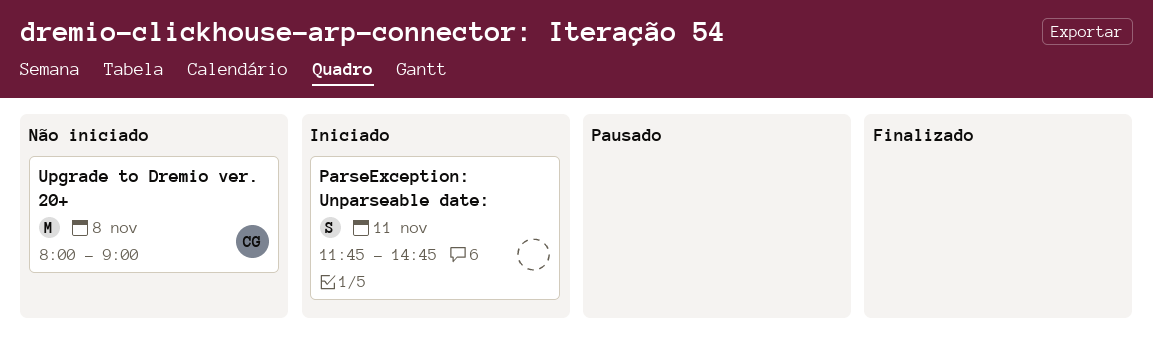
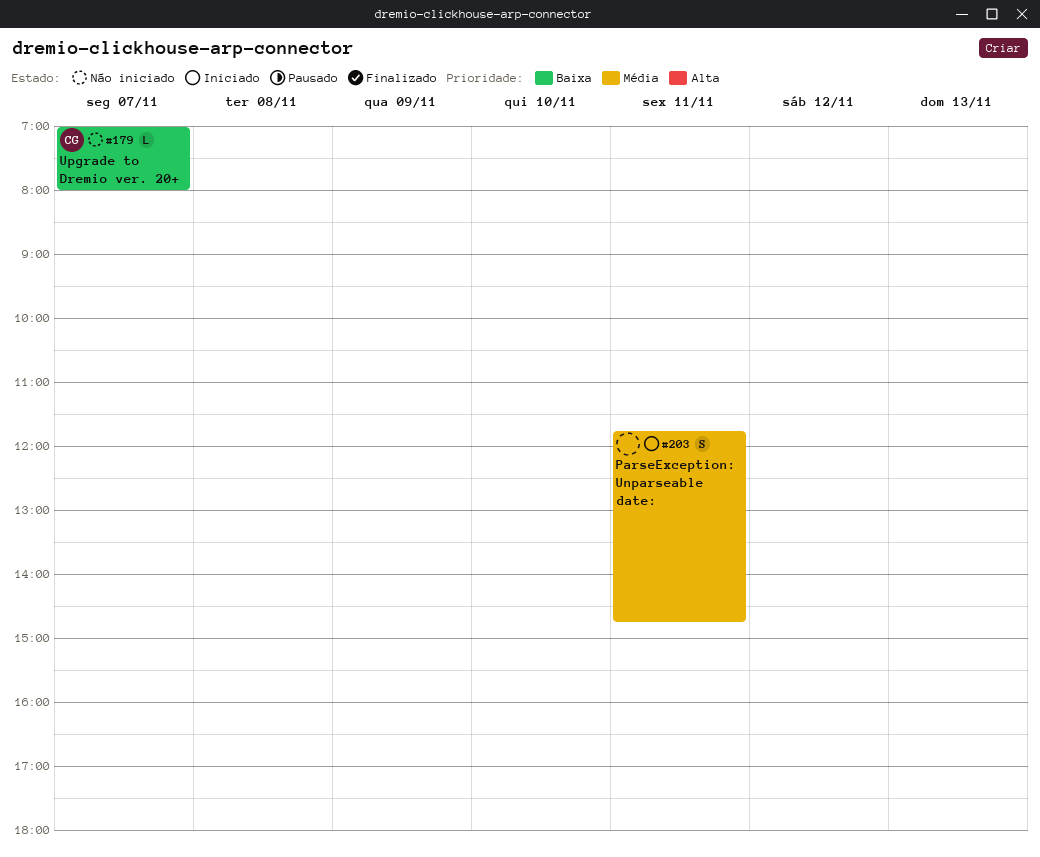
Upgrade to Dremio ver. 20+, estimate: M -> L
Upgrade to Dremio ver. 20+, day: Nov 8 -> Nov 7
Upgrade to Dremio ver. 20+, begins: 08:00 -> 07:00
Upgrade to Dremio ver. 20+, ends: 09:00 -> 08:00

